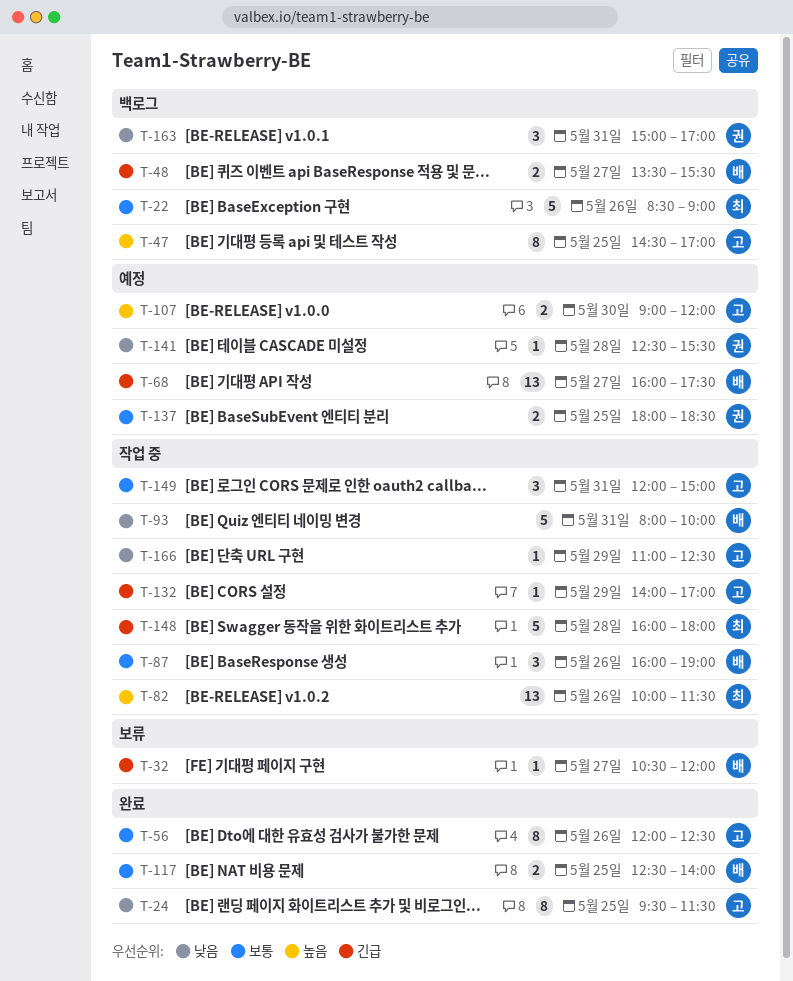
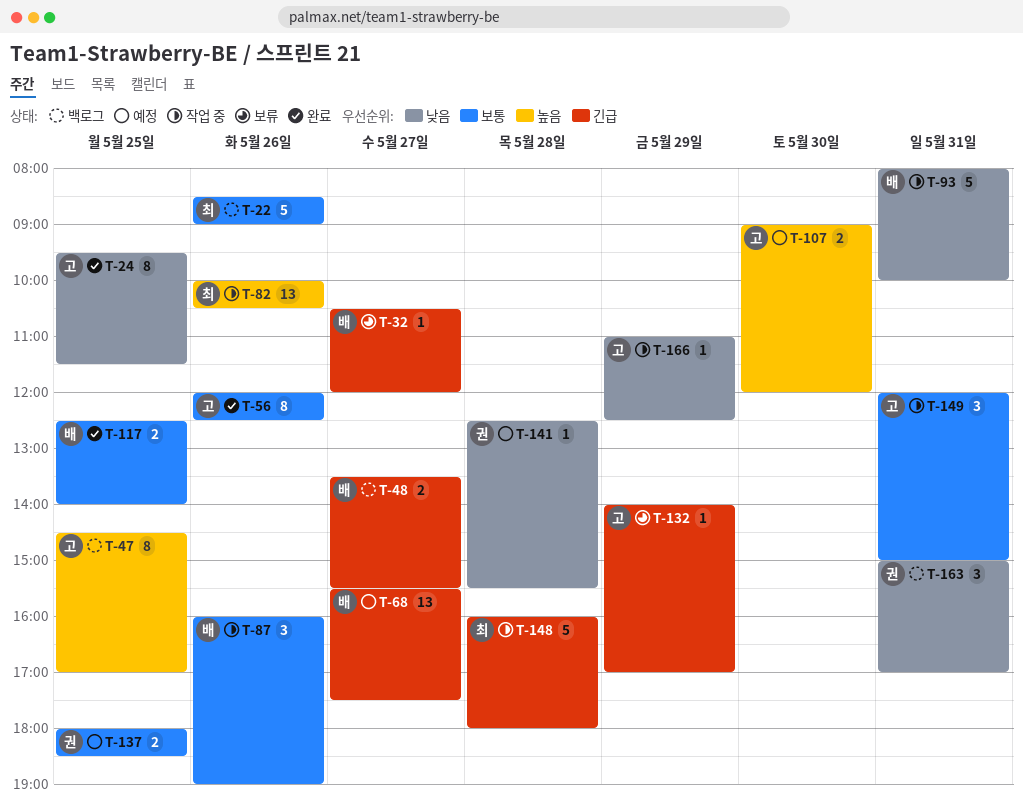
T-68, begins: 16:00 -> 15:30
T-82, ends: 11:30 -> 10:30
T-132, status: 작업 중 -> 보류

